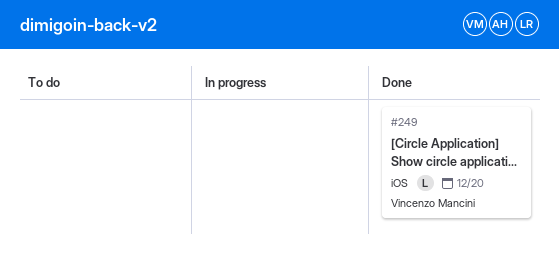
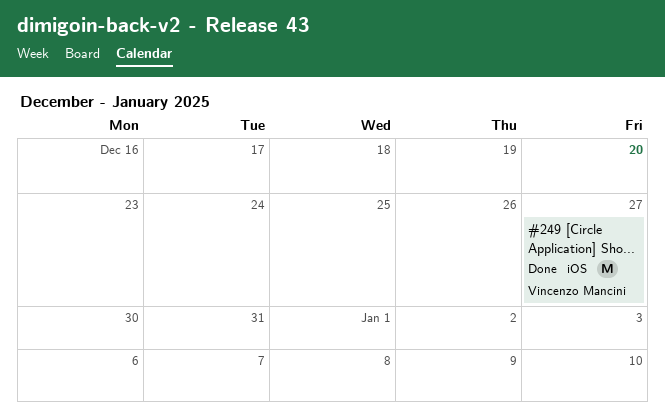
#249, estimate: L -> M
#249, due: Dec 20 -> Dec 27

